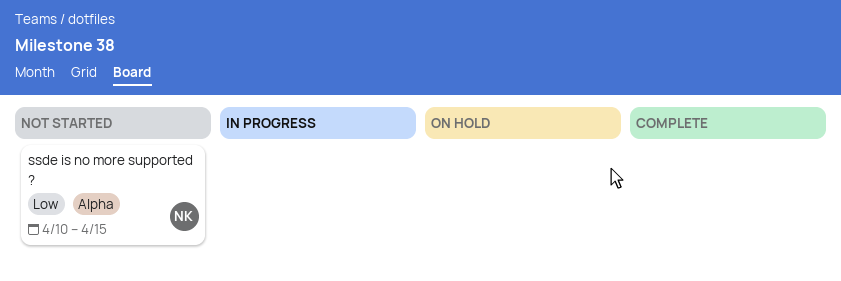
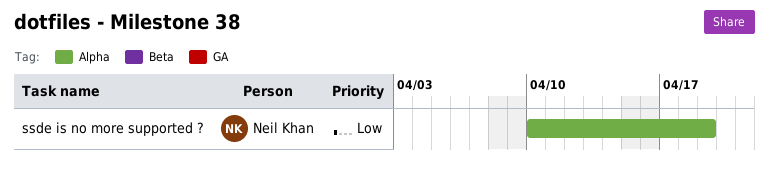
ssde is no more supported ?, due: Apr 15 -> Apr 19

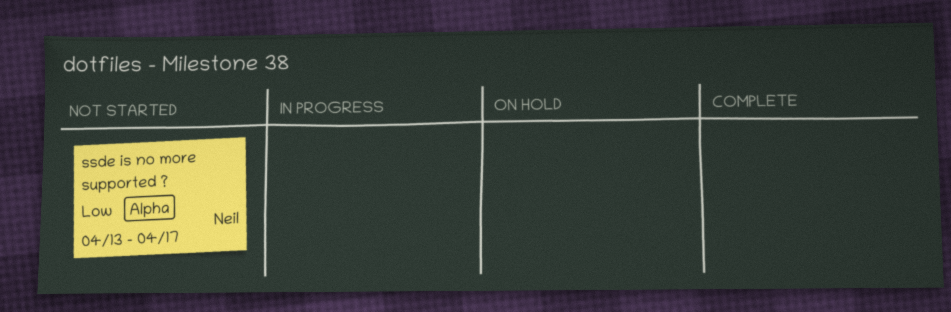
ssde is no more supported ?, start: Apr 10 -> Apr 13
ssde is no more supported ?, due: Apr 19 -> Apr 17

